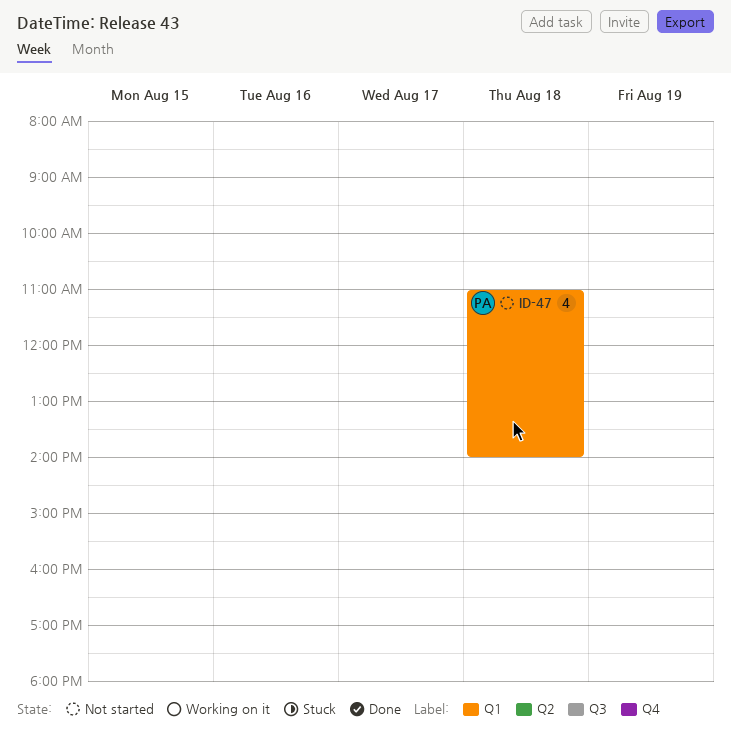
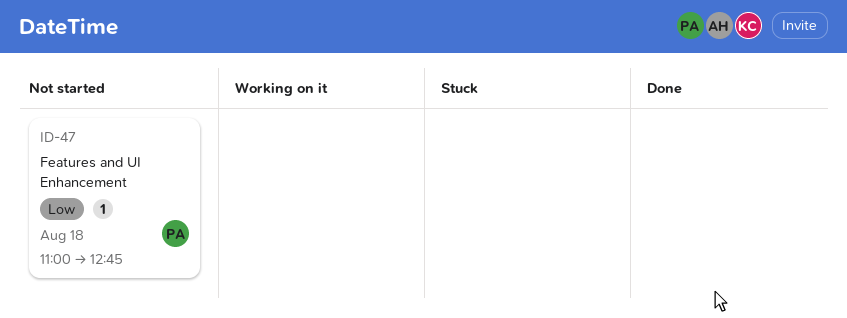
ID-47, estimate: 4 -> 1
ID-47, ends: 14:00 -> 12:45

